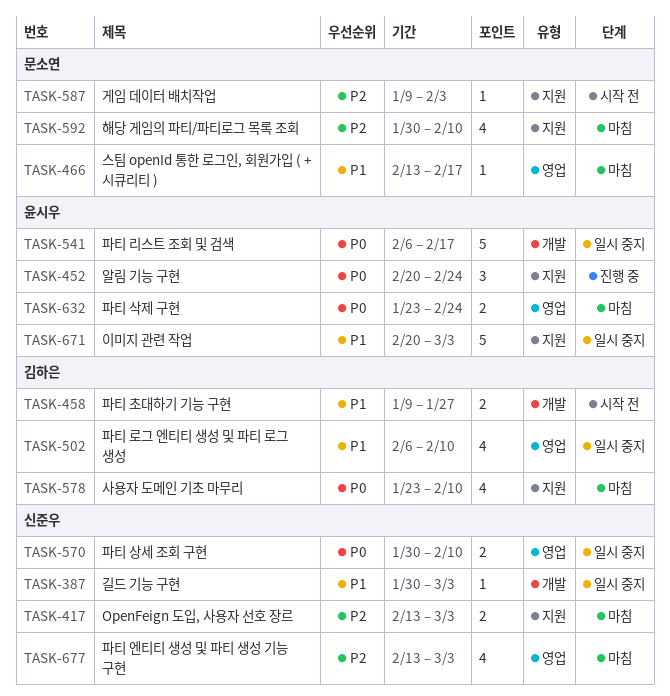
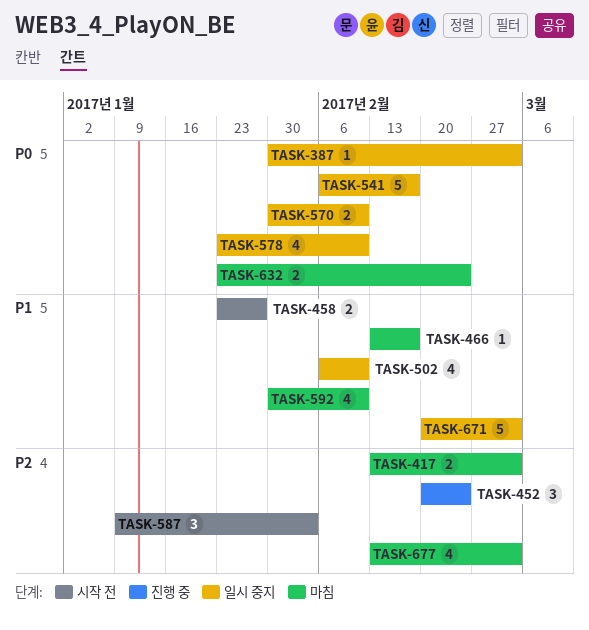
TASK-387, priority: P1 -> P0
TASK-452, priority: P0 -> P2
TASK-458, start: Jan 9 -> Jan 23
TASK-578, status: 마침 -> 일시 중지
TASK-587, estimate: 1 -> 3
TASK-592, priority: P2 -> P1

